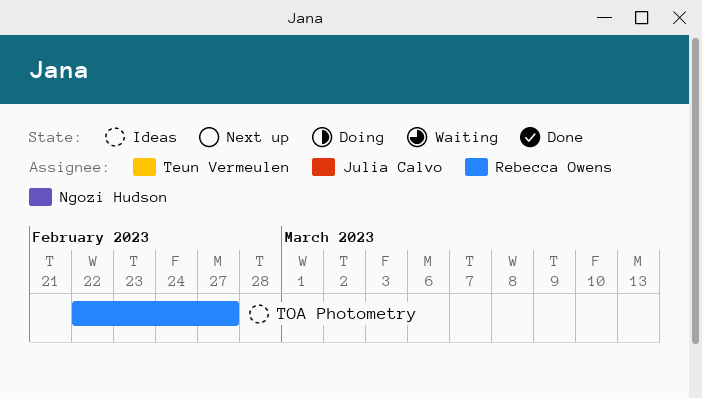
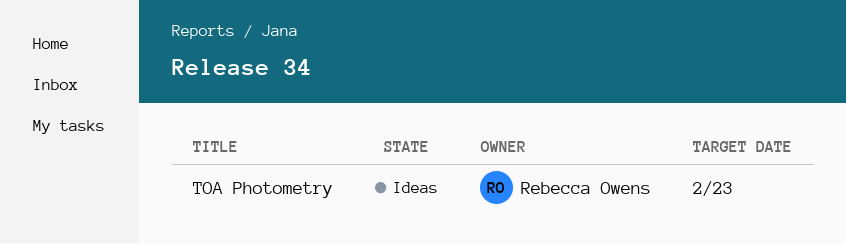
TOA Photometry, due: Feb 27 -> Feb 23

